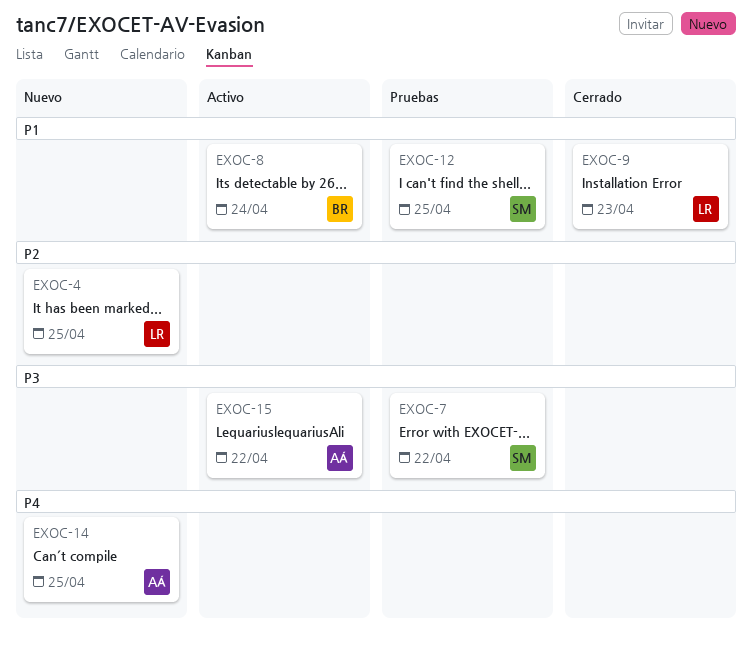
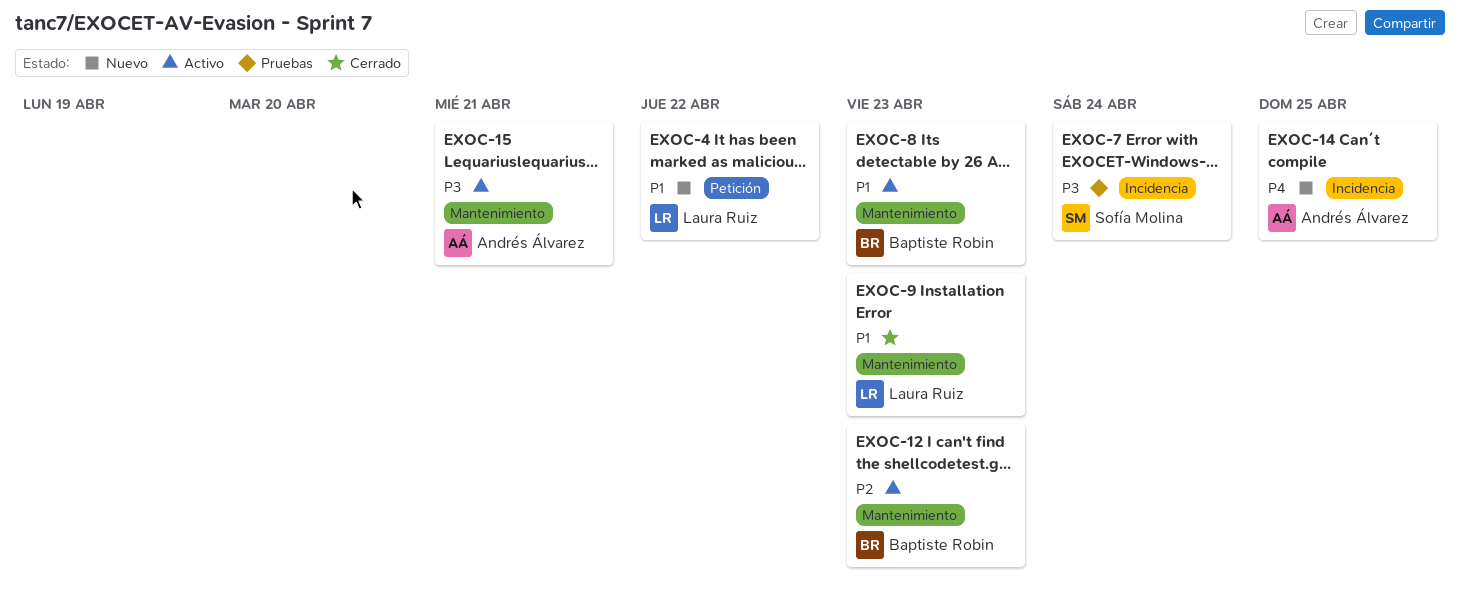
EXOC-4, priority: P2 -> P1
EXOC-4, due: Apr 25 -> Apr 22
EXOC-7, due: Apr 22 -> Apr 24
EXOC-8, due: Apr 24 -> Apr 23
EXOC-12, status: Pruebas -> Activo
EXOC-12, owner: Sofía Molina -> Baptiste Robin
EXOC-12, priority: P1 -> P2
EXOC-12, due: Apr 25 -> Apr 23
EXOC-15, due: Apr 22 -> Apr 21

